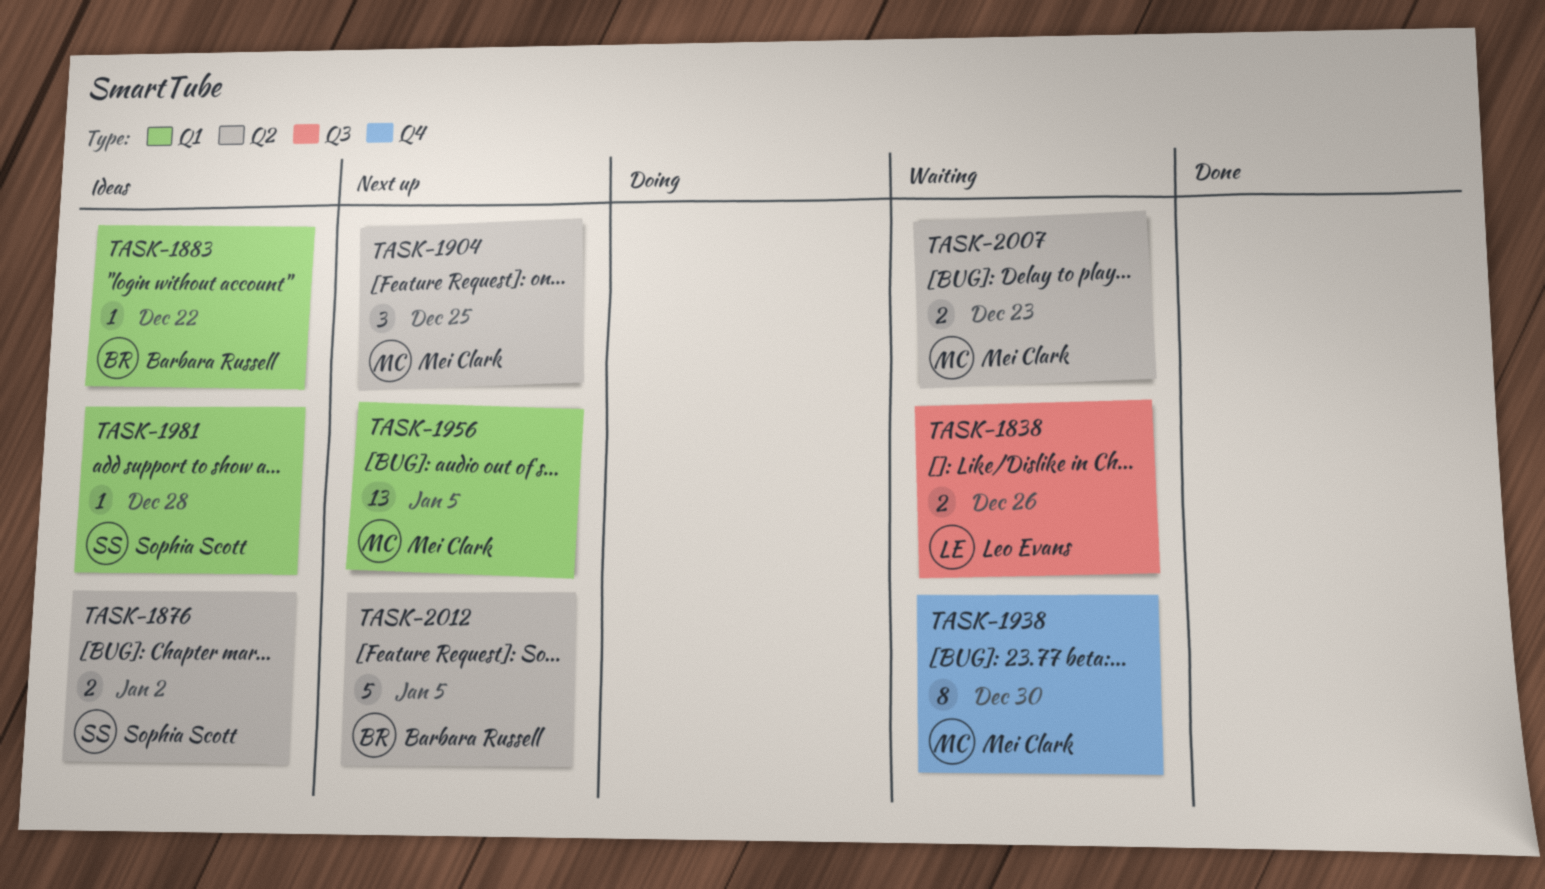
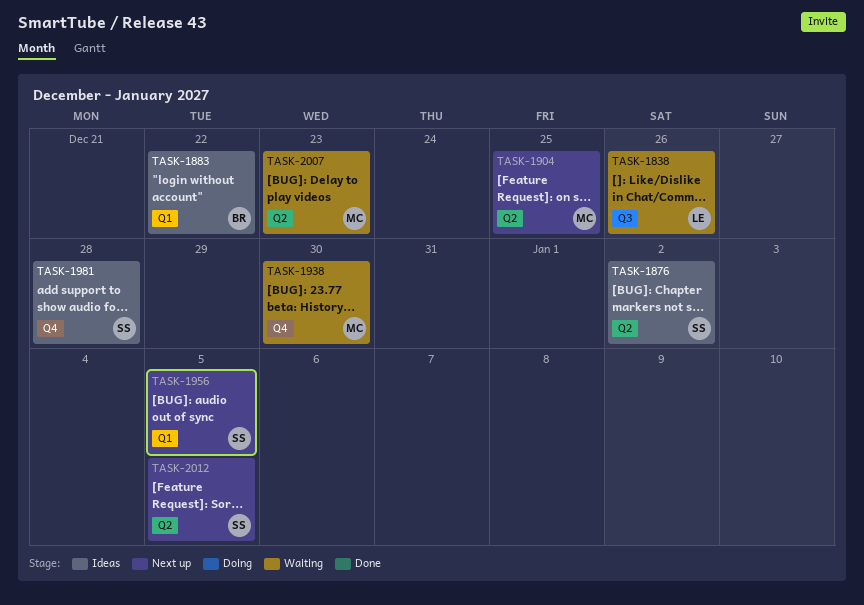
TASK-1956, owner: Mei Clark -> Sophia Scott
TASK-1981, label: Q1 -> Q4
TASK-2012, owner: Barbara Russell -> Sophia Scott

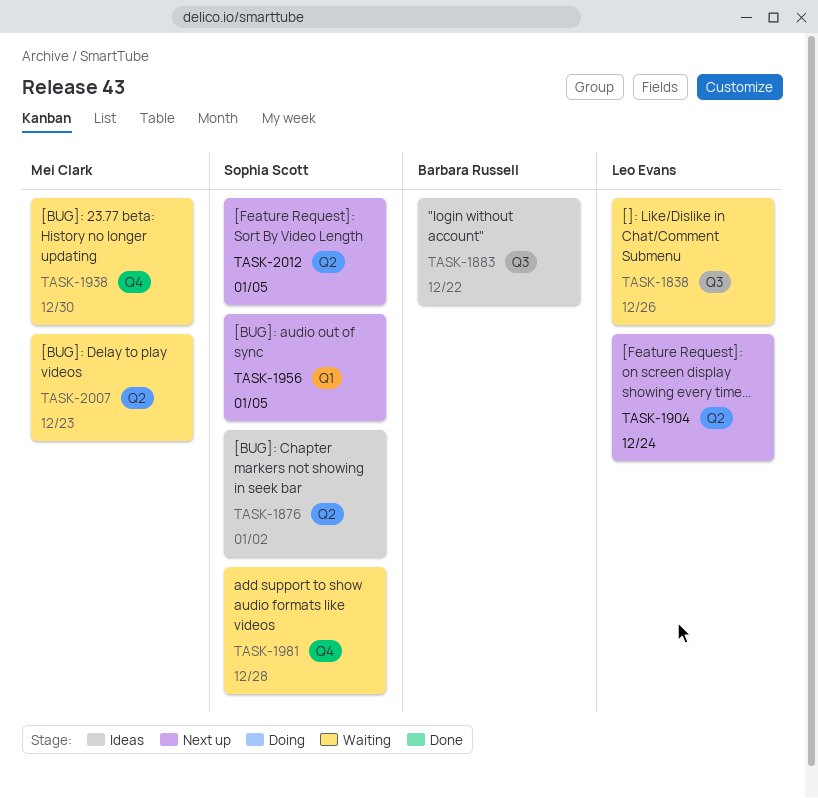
TASK-1883, label: Q1 -> Q3
TASK-1904, owner: Mei Clark -> Leo Evans
TASK-1904, due: Dec 25 -> Dec 24
TASK-1981, status: Ideas -> Waiting

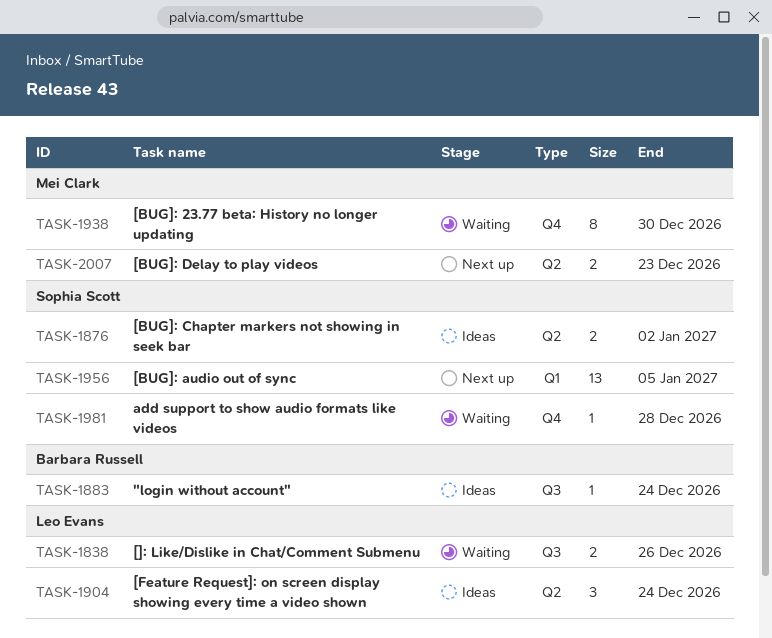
TASK-1883, due: Dec 22 -> Dec 24
TASK-1904, status: Next up -> Ideas
TASK-2007, status: Waiting -> Next up
TASK-2012: present -> none

